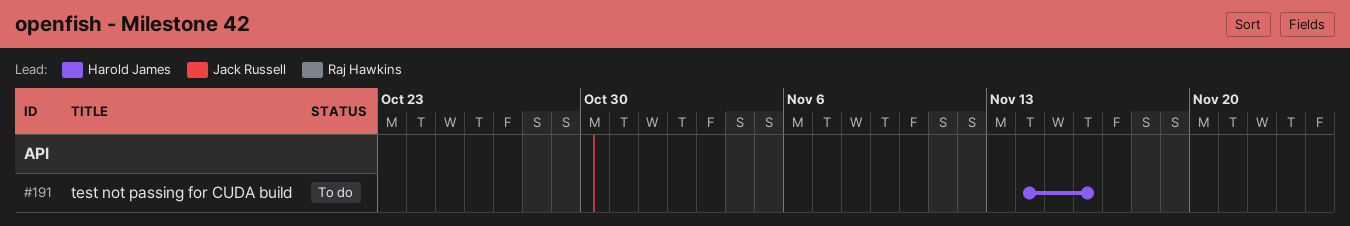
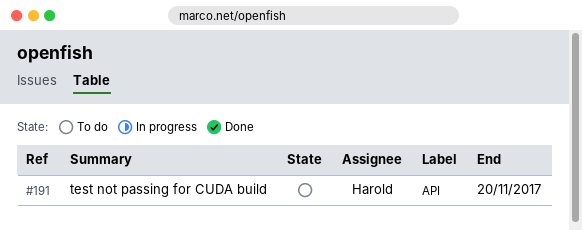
#191, due: Nov 16 -> Nov 20

